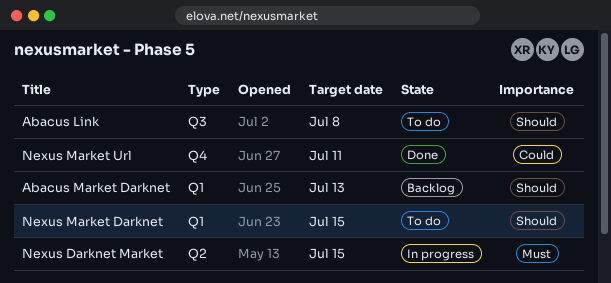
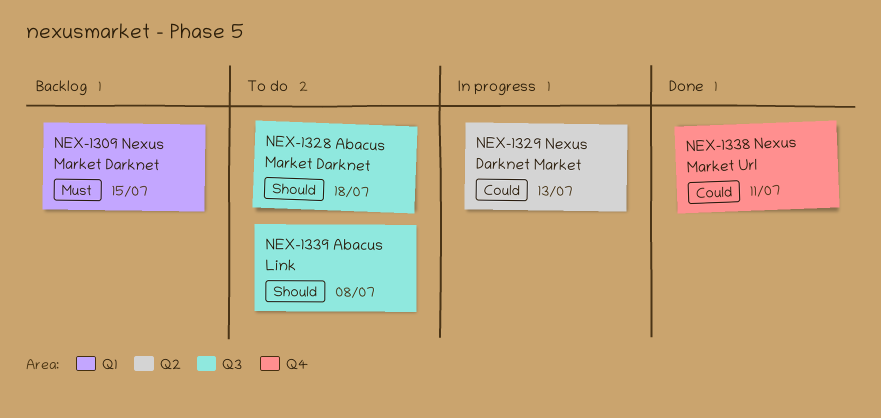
Abacus Market Darknet, status: Backlog -> To do
Abacus Market Darknet, label: Q1 -> Q3
Abacus Market Darknet, due: Jul 13 -> Jul 18
Nexus Darknet Market, priority: Must -> Could
Nexus Darknet Market, due: Jul 15 -> Jul 13
Nexus Market Darknet, status: To do -> Backlog
Nexus Market Darknet, priority: Should -> Must

